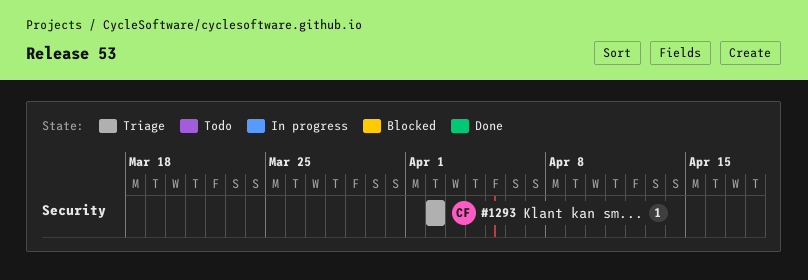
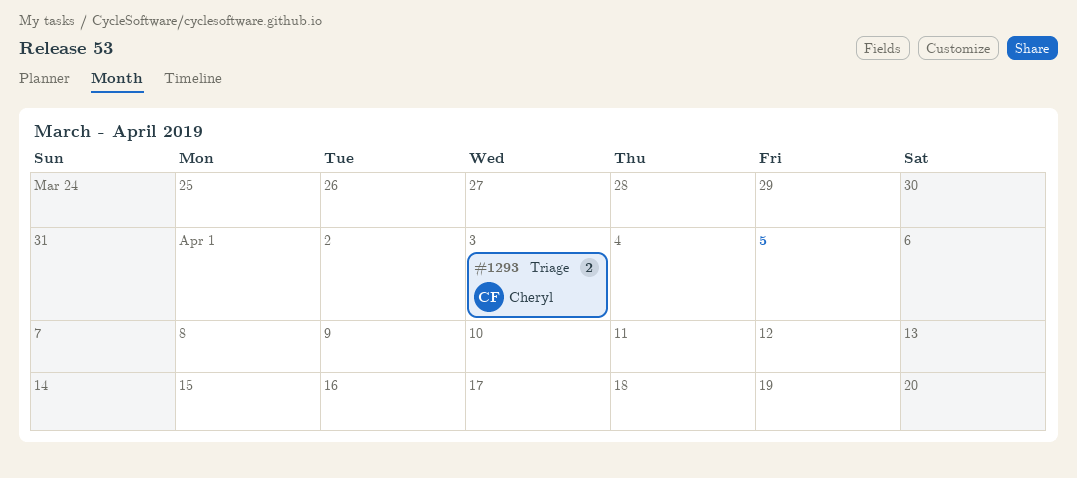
#1293, estimate: 1 -> 2
#1293, due: Apr 2 -> Apr 3

